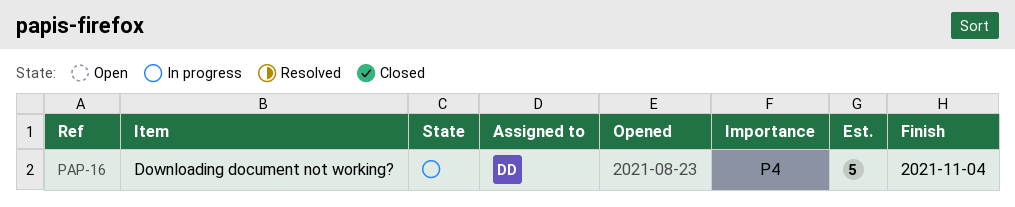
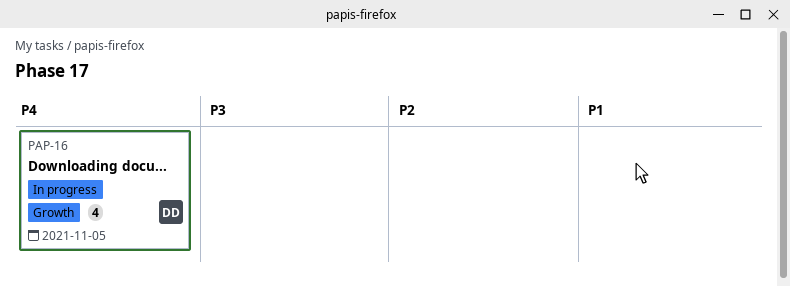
PAP-16, estimate: 5 -> 4
PAP-16, due: Nov 4 -> Nov 5

